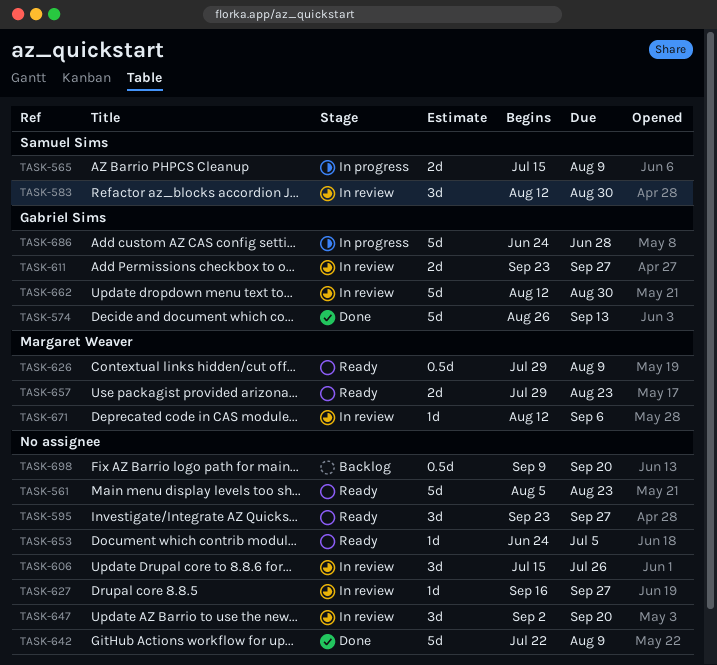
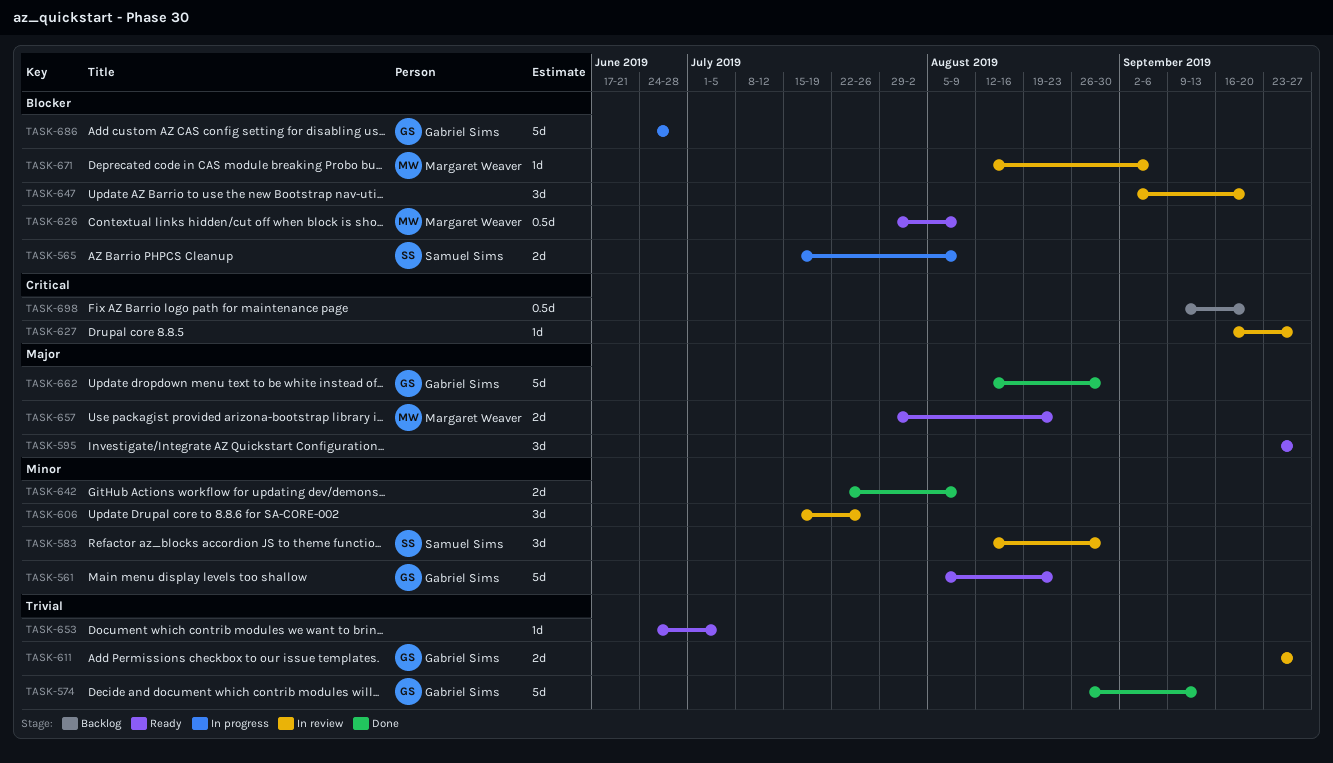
TASK-561, owner: none -> Gabriel Sims
TASK-642, estimate: 5d -> 2d
TASK-662, status: In review -> Done

